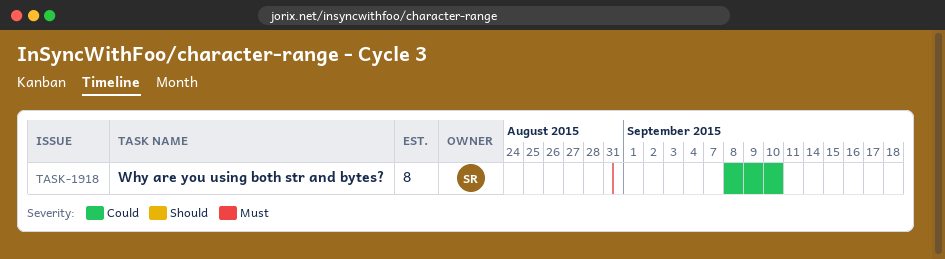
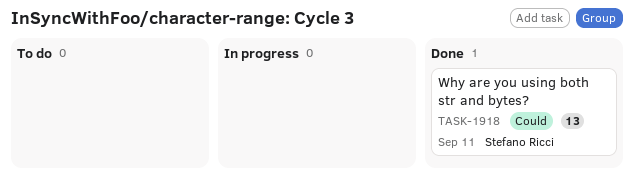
TASK-1918, estimate: 8 -> 13
TASK-1918, due: Sep 10 -> Sep 11

